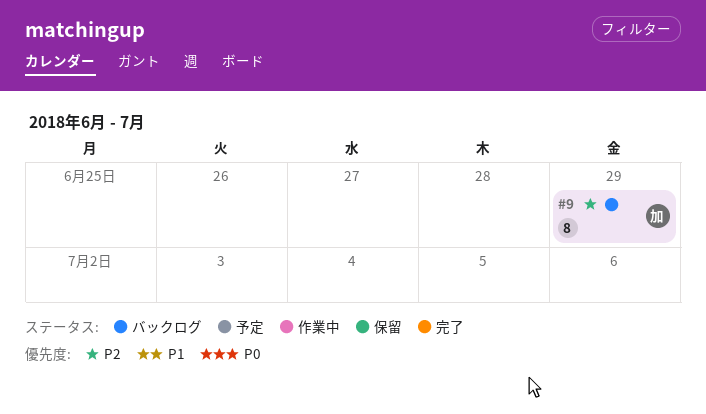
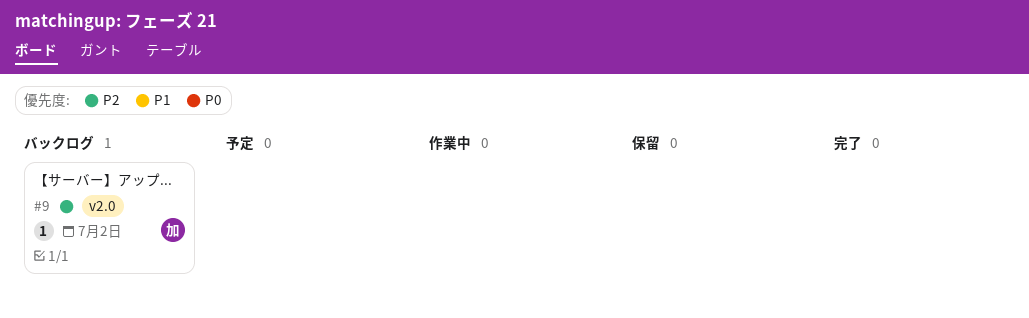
#9, estimate: 8 -> 1
#9, due: Jun 29 -> Jul 2

